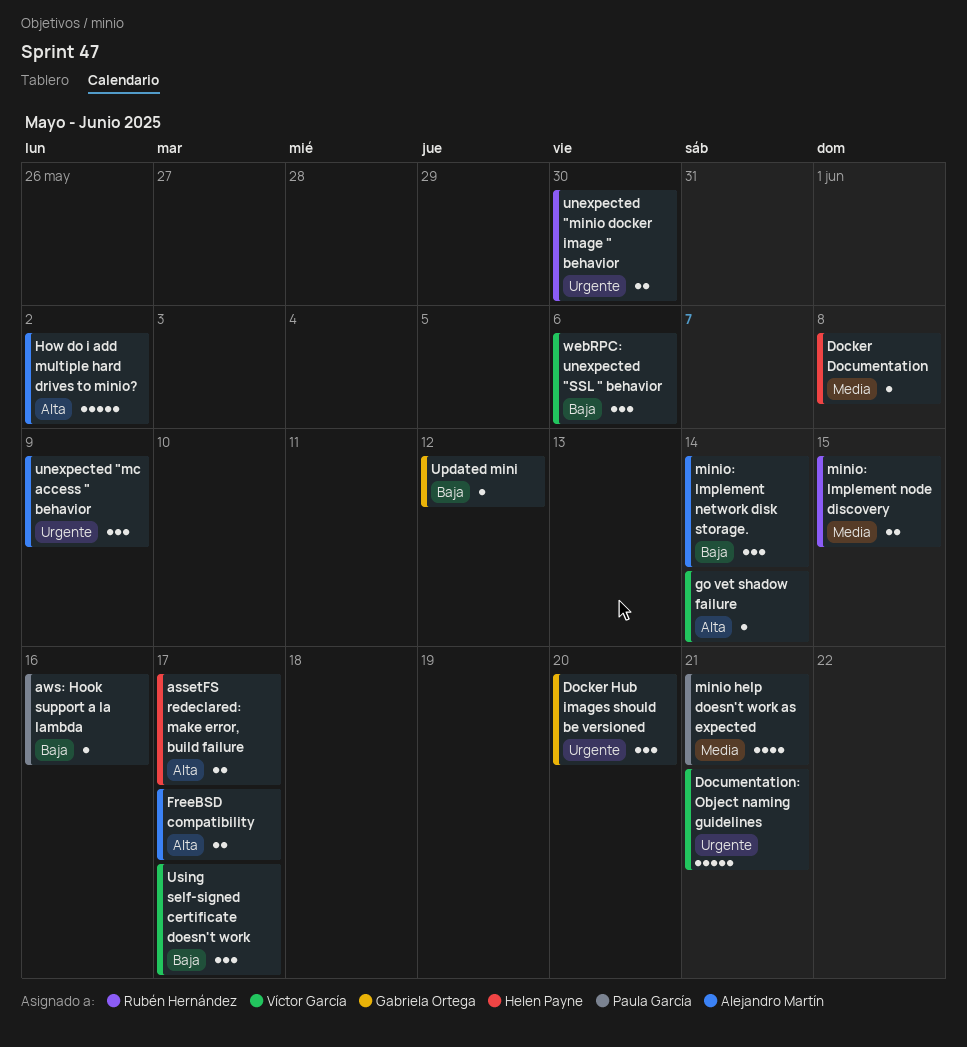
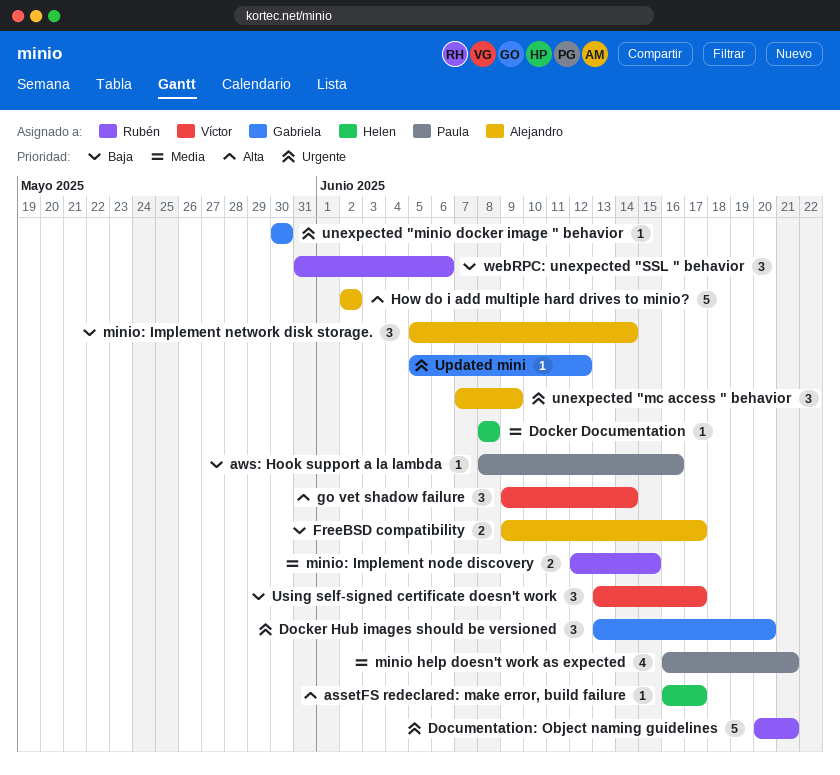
assetFS redeclared: make error, build failure, estimate: 2 -> 1
Documentation: Object naming guidelines, owner: Víctor García -> Rubén Hernández
FreeBSD compatibility, priority: Alta -> Baja
go vet shadow failure, estimate: 1 -> 3
unexpected "minio docker image " behavior, owner: Rubén Hernández -> Gabriela Ortega
unexpected "minio docker image " behavior, estimate: 2 -> 1
Updated mini, priority: Baja -> Urgente
webRPC: unexpected "SSL " behavior, owner: Víctor García -> Rubén Hernández

